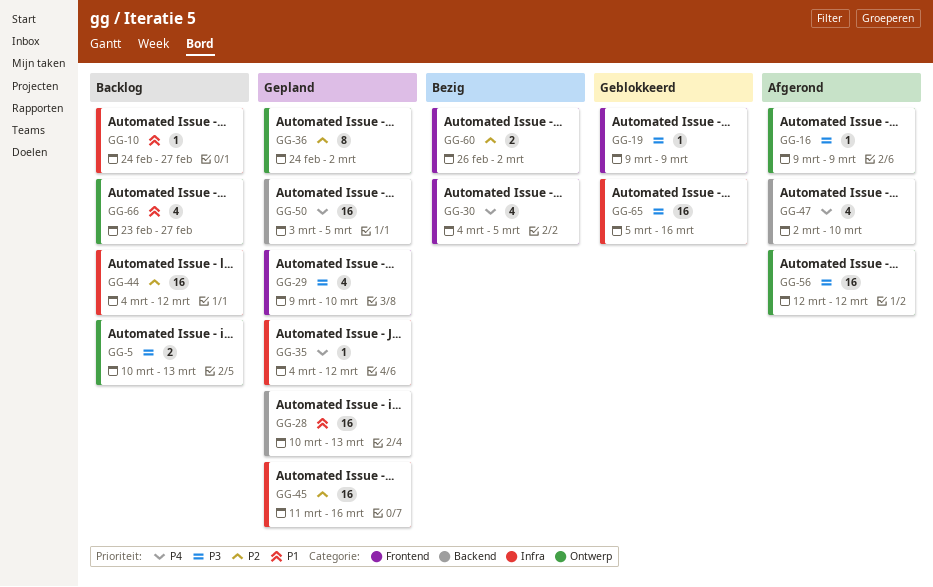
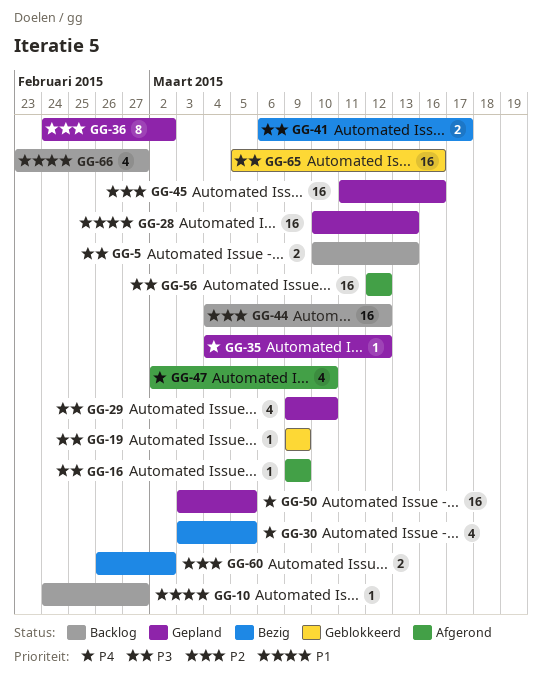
GG-30, start: Mar 4 -> Mar 3
GG-41: none -> present

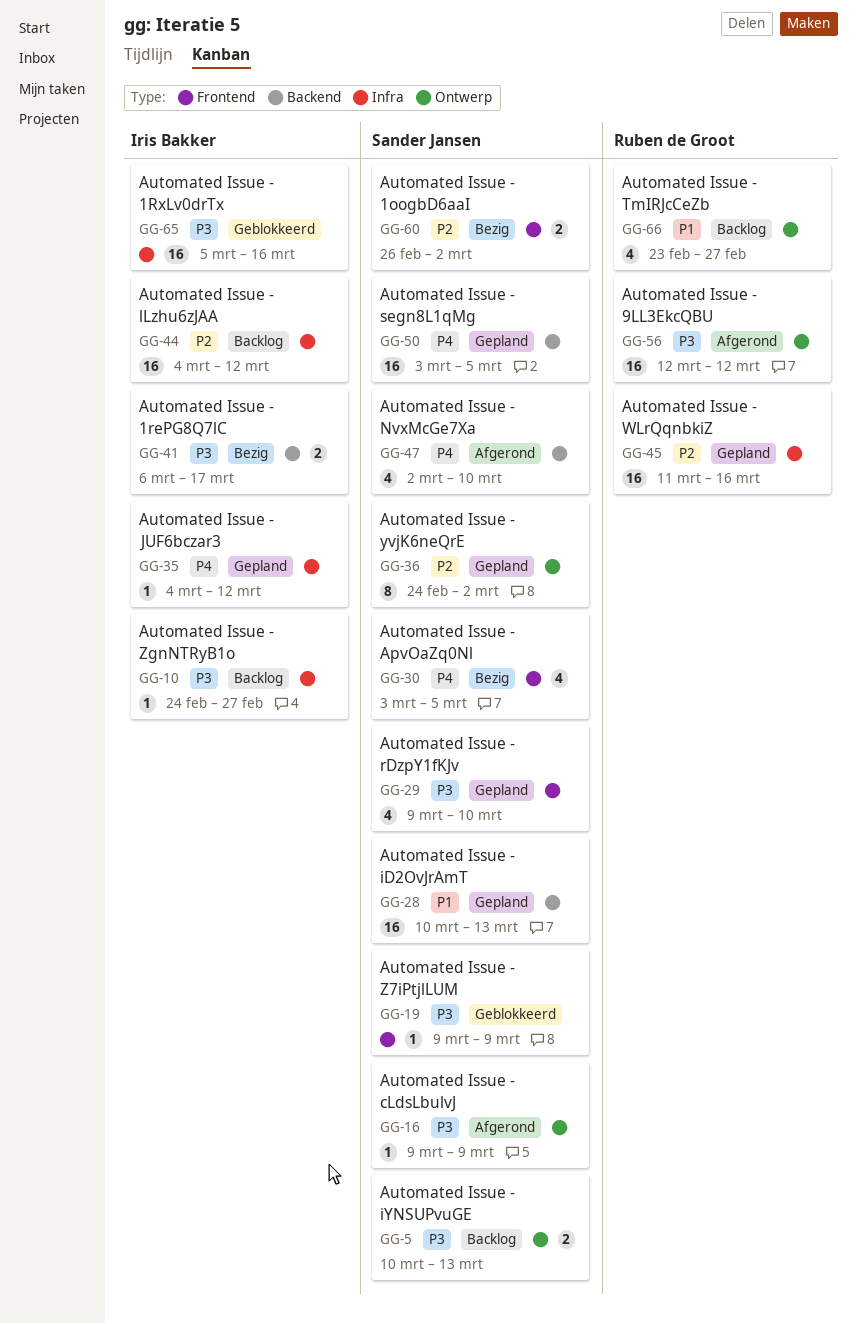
GG-10, priority: P1 -> P3

